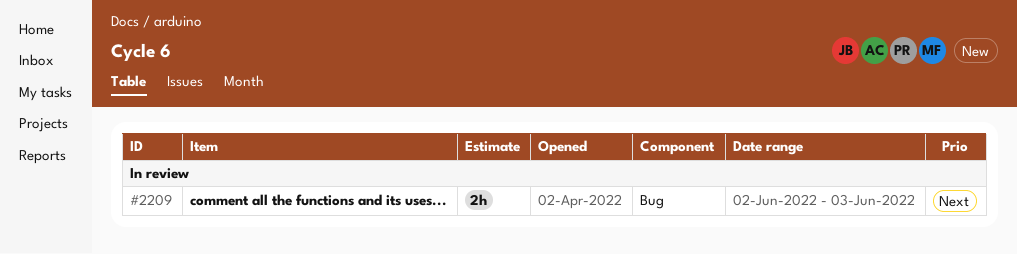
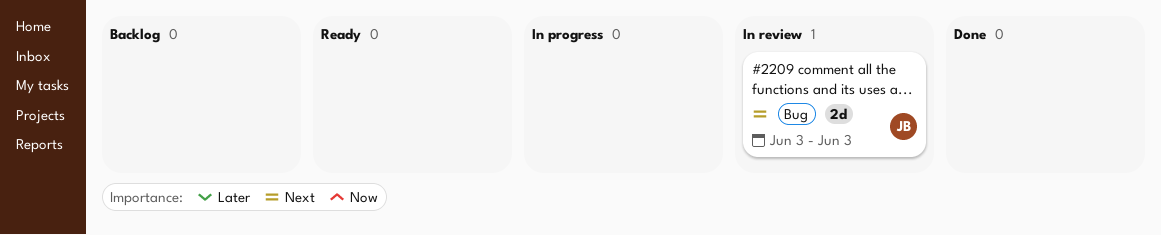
#2209, estimate: 2h -> 2d
#2209, start: Jun 2 -> Jun 3

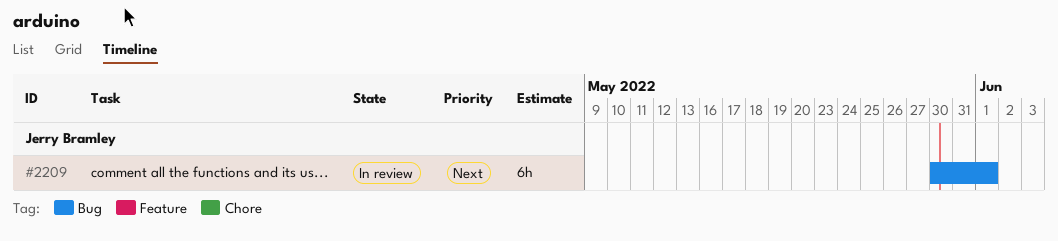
#2209, estimate: 2d -> 6h
#2209, start: Jun 3 -> May 30
#2209, due: Jun 3 -> Jun 1

